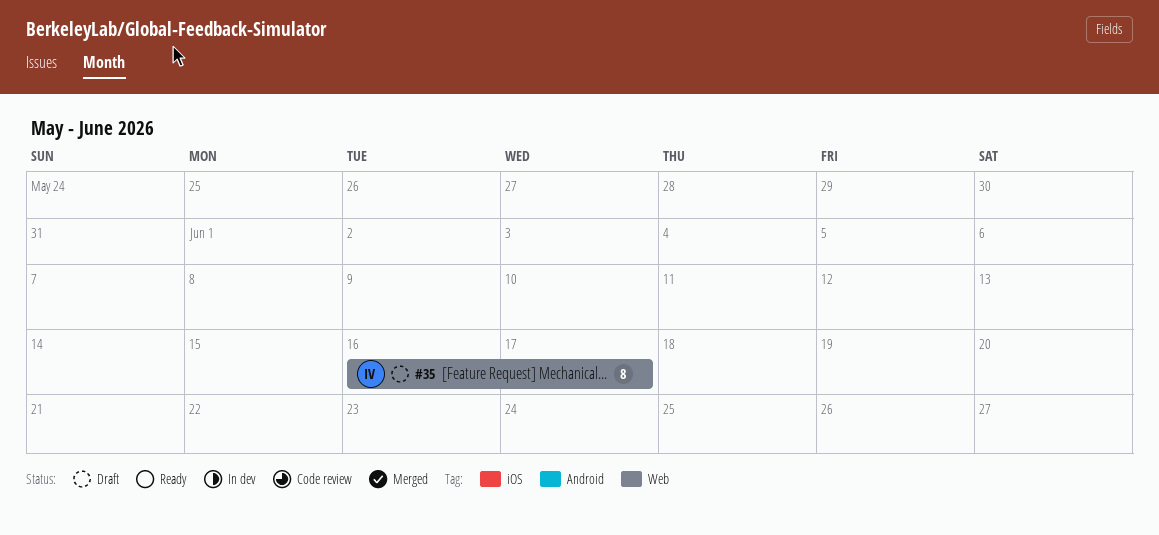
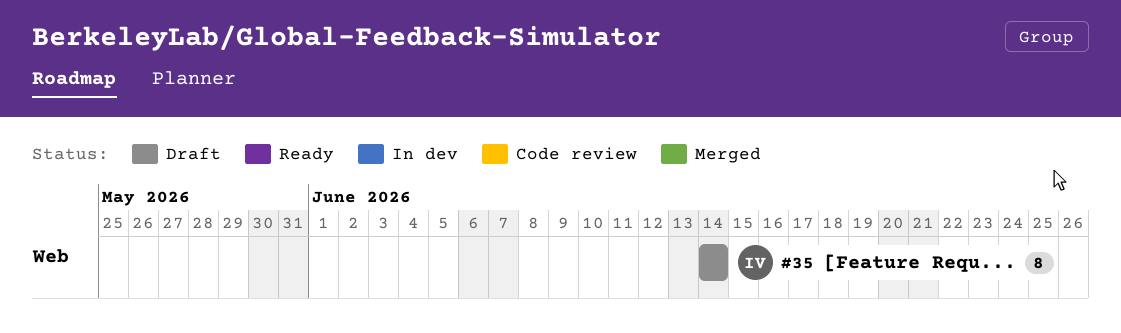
#35, start: Jun 16 -> Jun 14
#35, due: Jun 17 -> Jun 14

